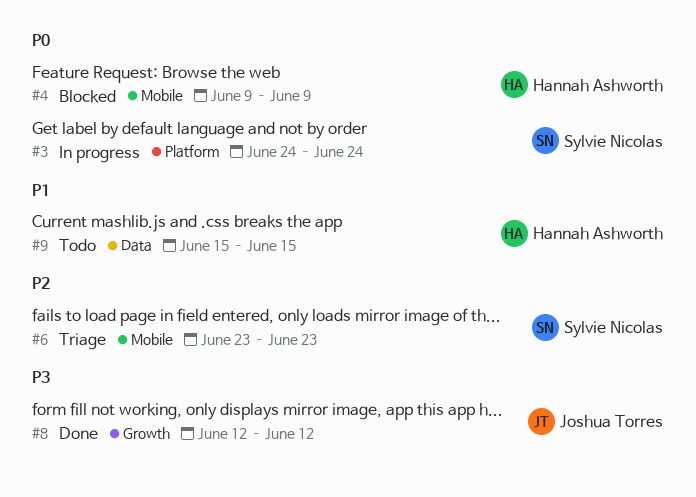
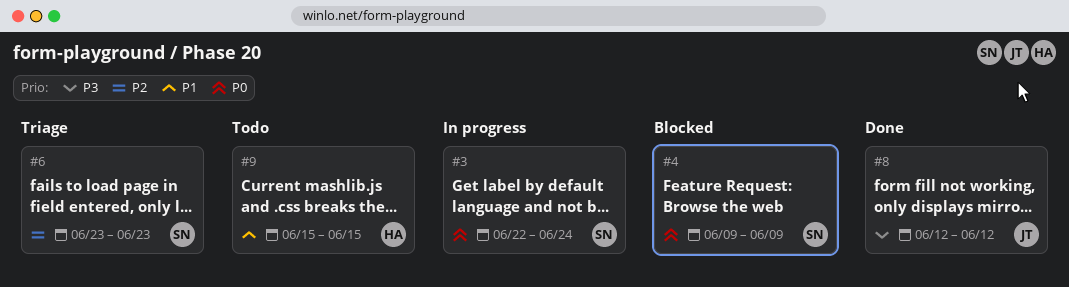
#3, start: Jun 24 -> Jun 22
#4, owner: Hannah Ashworth -> Sylvie Nicolas

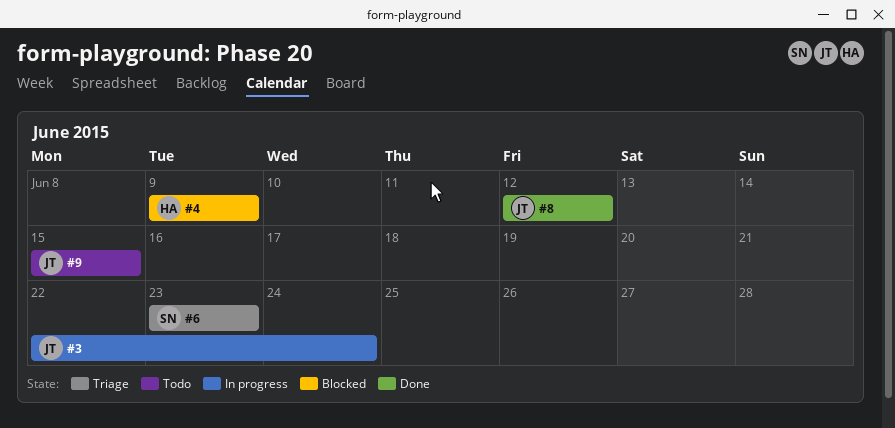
#3, owner: SN -> JT
#4, owner: SN -> HA
#9, owner: HA -> JT

